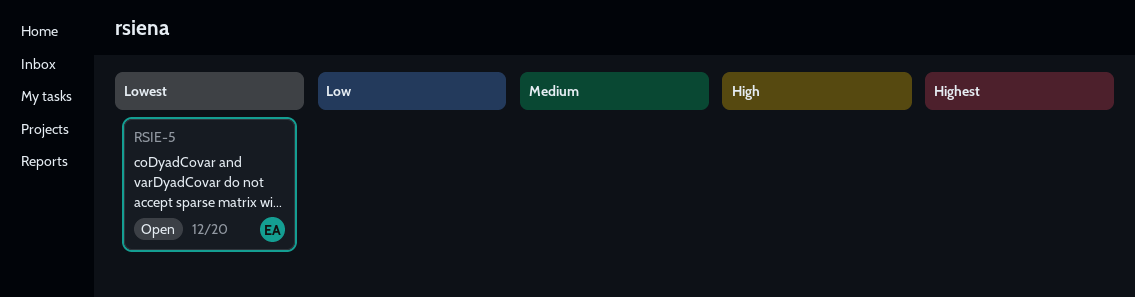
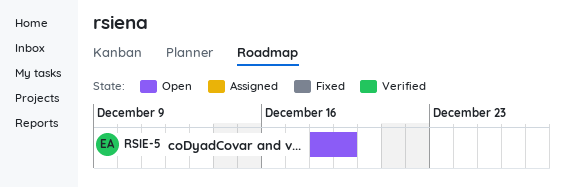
RSIE-5, due: Dec 20 -> Dec 19

